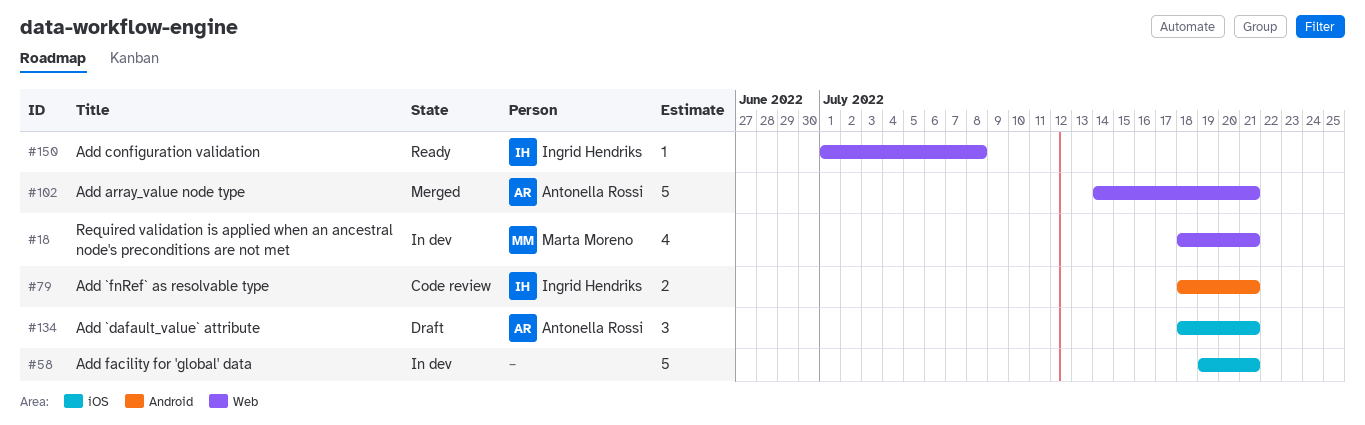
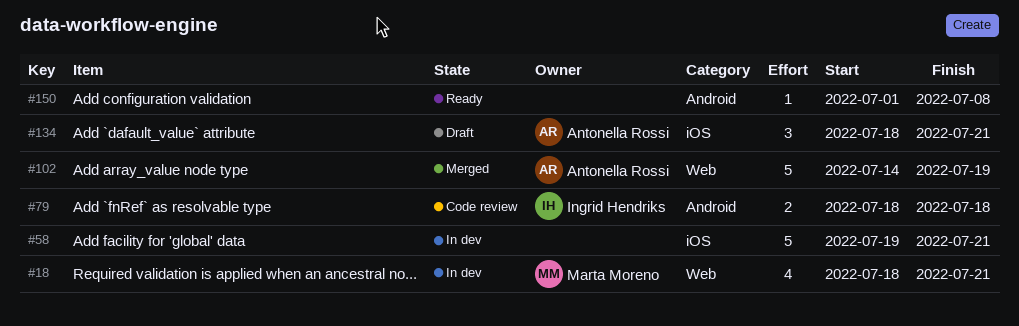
#79, due: Jul 21 -> Jul 18
#102, due: Jul 21 -> Jul 19
#150, owner: Ingrid Hendriks -> none
#150, label: Web -> Android

